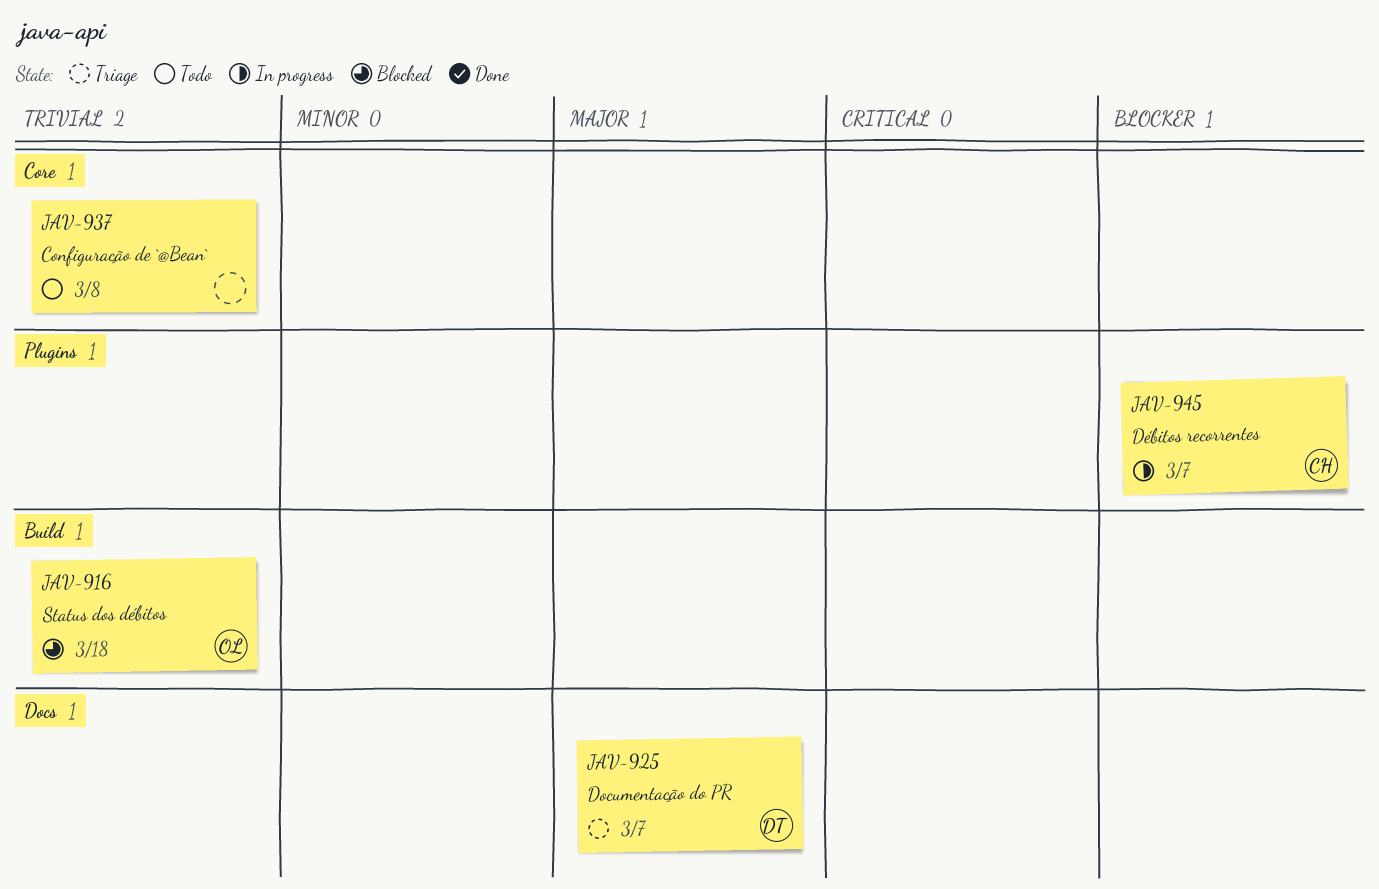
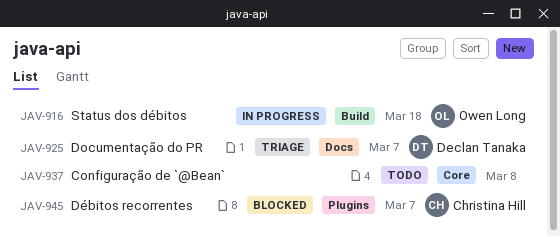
JAV-916, status: Blocked -> In progress
JAV-945, status: In progress -> Blocked

